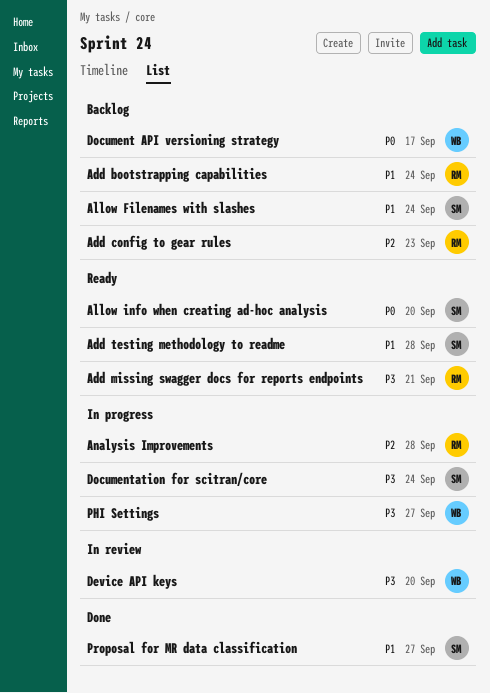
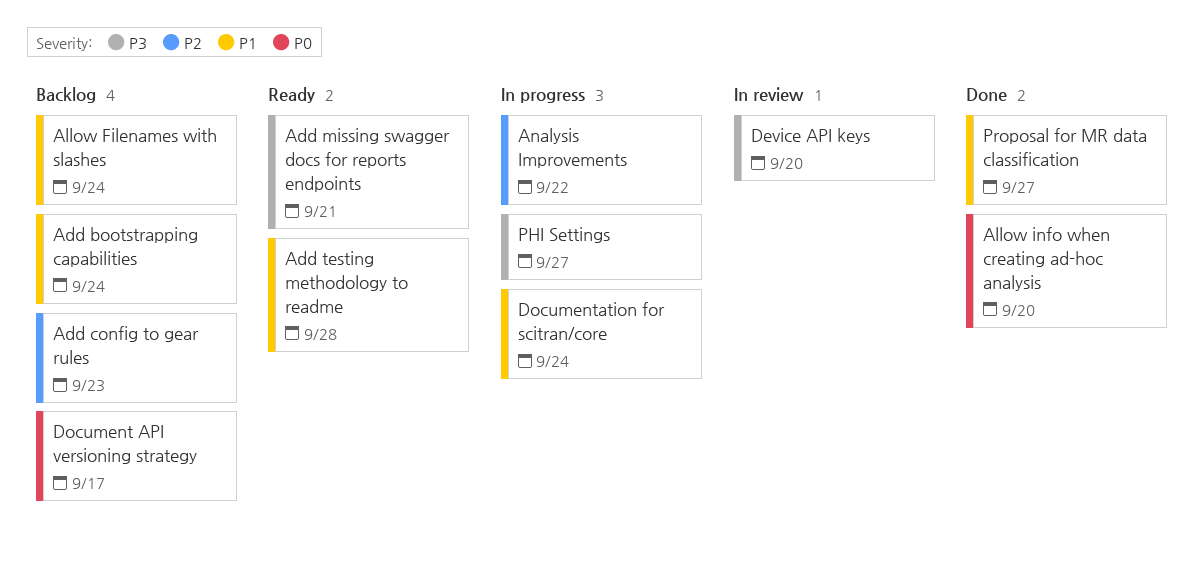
Allow info when creating ad-hoc analysis, status: Ready -> Done
Analysis Improvements, due: Sep 28 -> Sep 22
Documentation for scitran/core, priority: P3 -> P1

